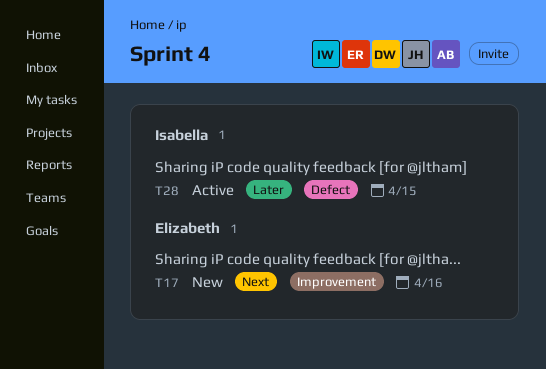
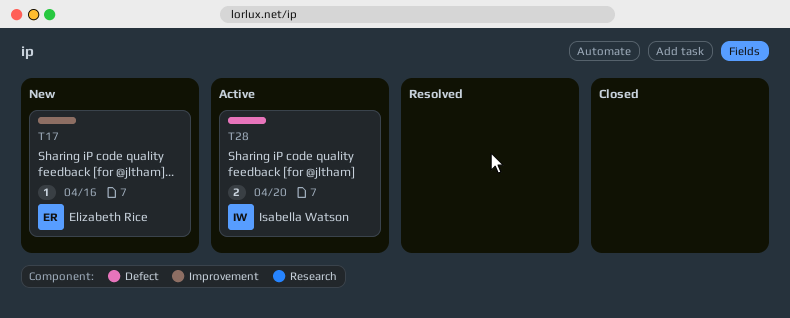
T28, due: Apr 15 -> Apr 20

